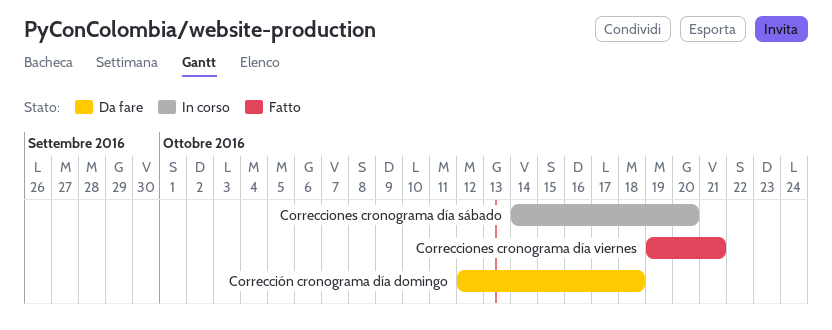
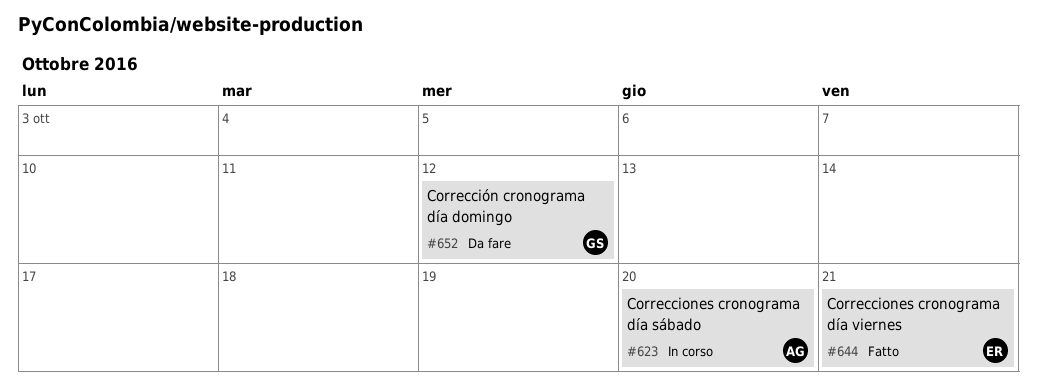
Corrección cronograma día domingo, due: Oct 18 -> Oct 12

